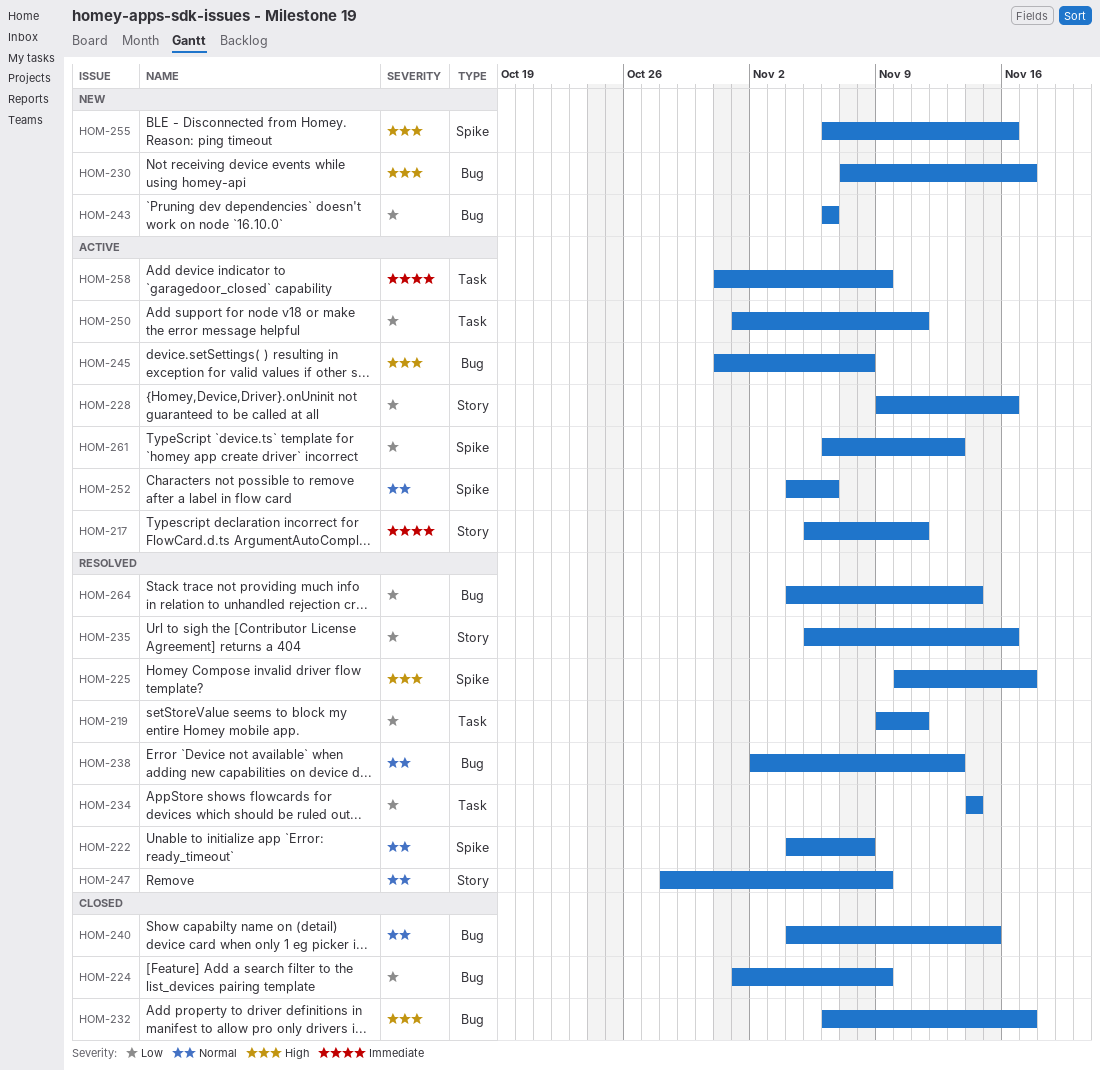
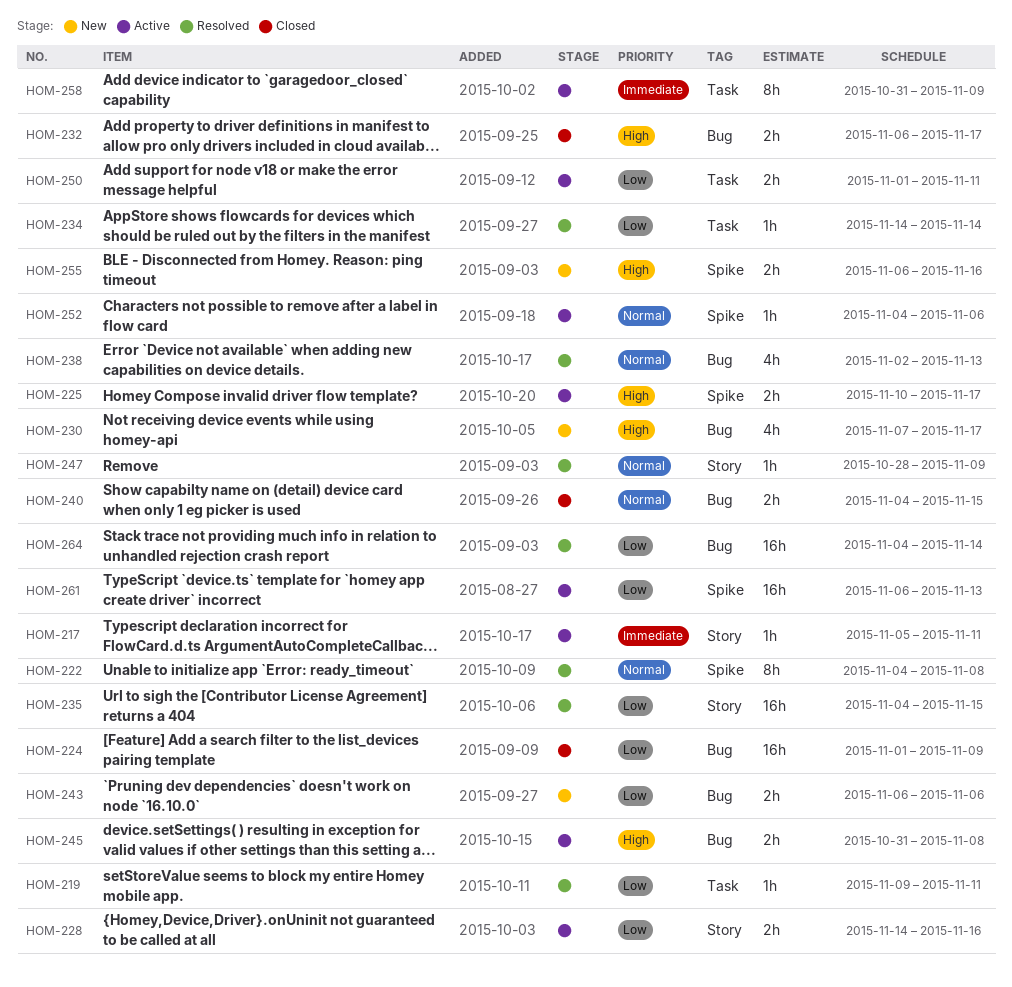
HOM-225, status: Resolved -> Active
HOM-228, start: Nov 9 -> Nov 14
HOM-235, start: Nov 5 -> Nov 4
HOM-235, due: Nov 16 -> Nov 15

